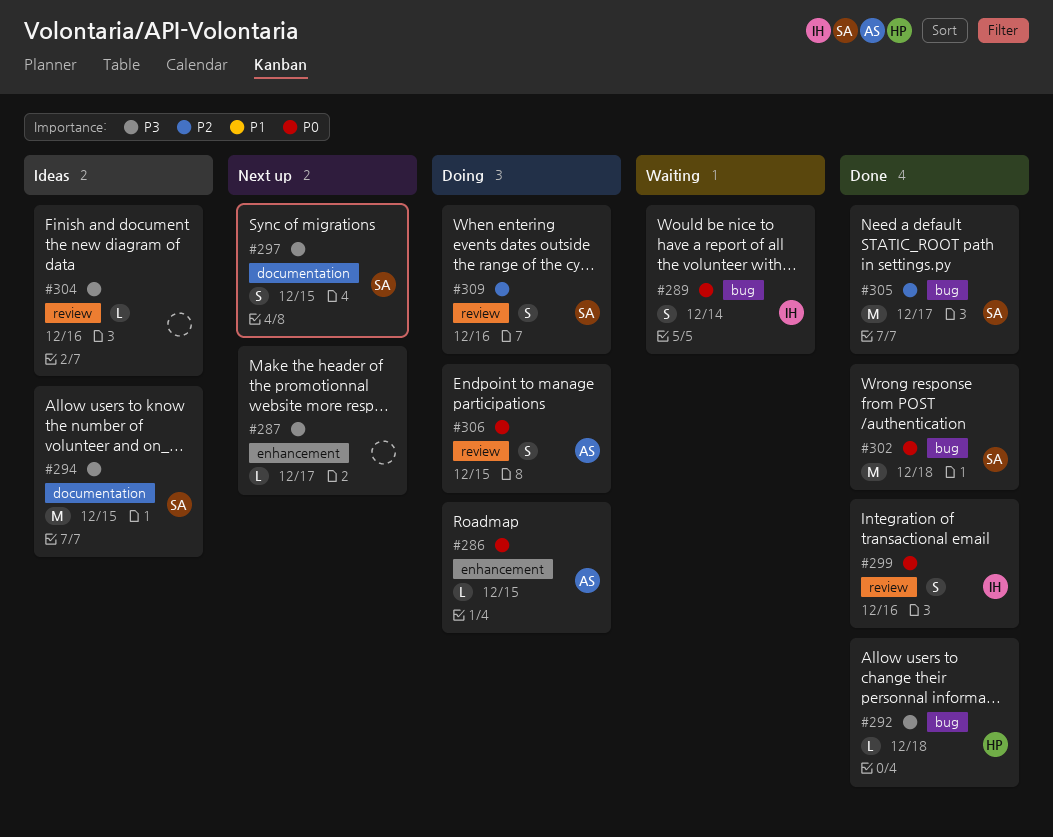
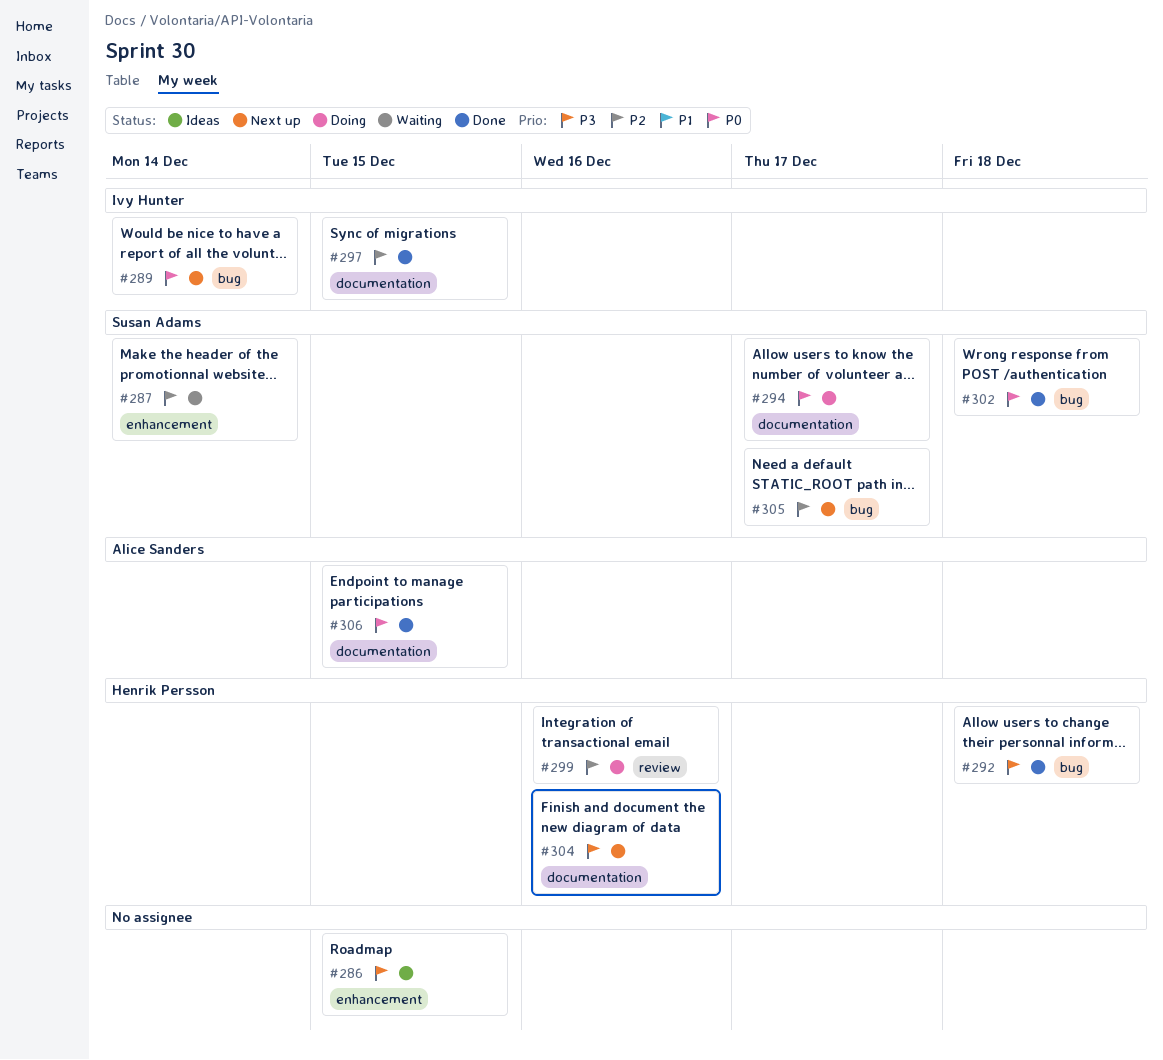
#286, status: Doing -> Ideas
#286, owner: Alice Sanders -> none
#286, priority: P0 -> P3
#287, status: Next up -> Waiting
#287, owner: none -> Susan Adams
#287, priority: P3 -> P2
#287, due: Dec 17 -> Dec 14
#289, status: Waiting -> Next up
#294, status: Ideas -> Doing
#294, priority: P3 -> P0
#294, due: Dec 15 -> Dec 17
#297, status: Next up -> Done
#297, owner: Susan Adams -> Ivy Hunter
#297, priority: P3 -> P2
#299, status: Done -> Doing
#299, owner: Ivy Hunter -> Henrik Persson
#299, priority: P0 -> P2
#304, status: Ideas -> Next up
#304, owner: none -> Henrik Persson
#304, label: review -> documentation
#305, status: Done -> Next up
#306, status: Doing -> Done
#306, label: review -> documentation
#309: present -> none

